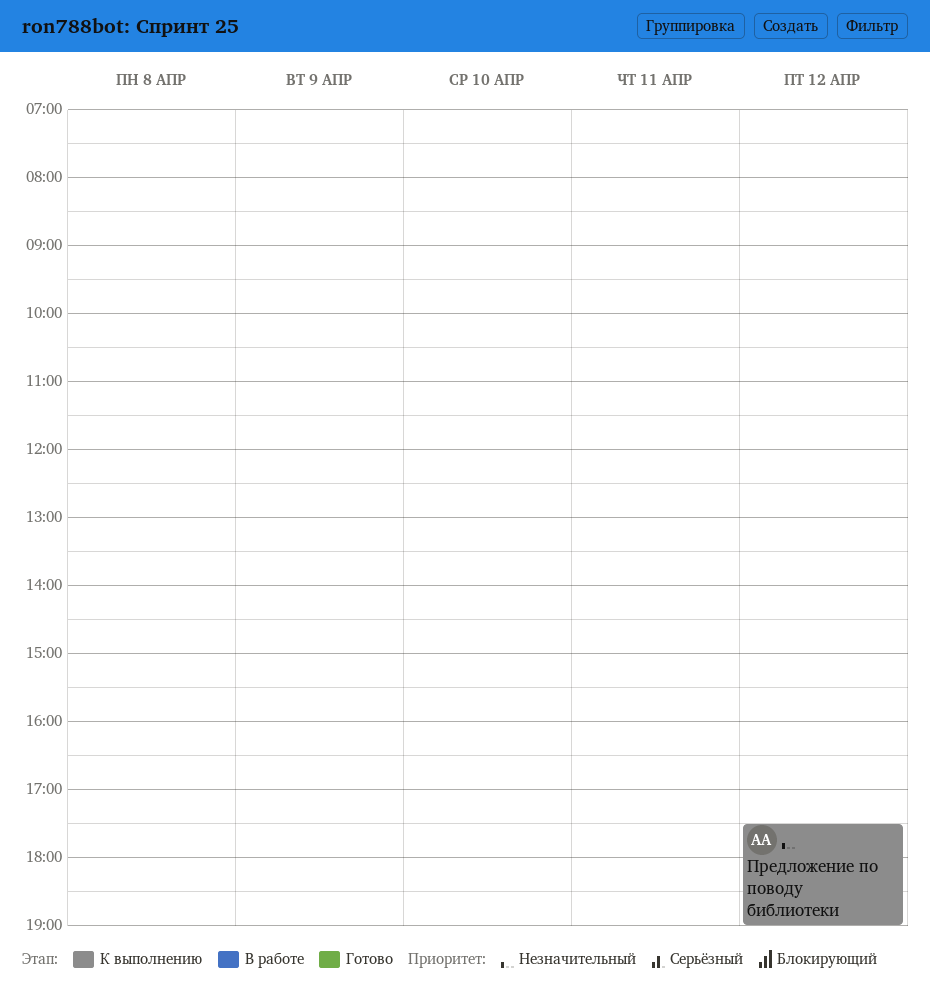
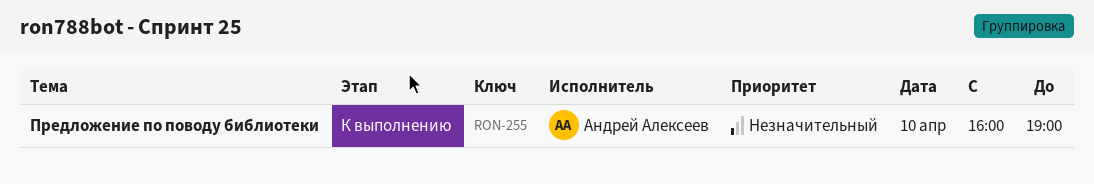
Предложение по поводу библиотеки, day: Apr 12 -> Apr 10
Предложение по поводу библиотеки, begins: 17:30 -> 16:00

